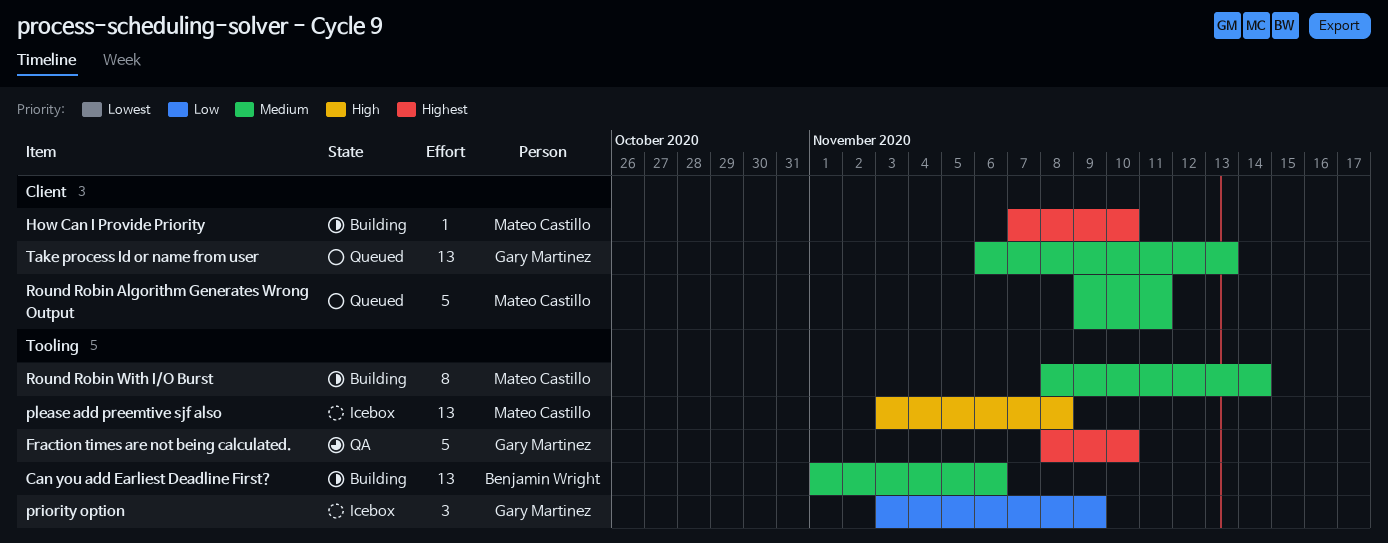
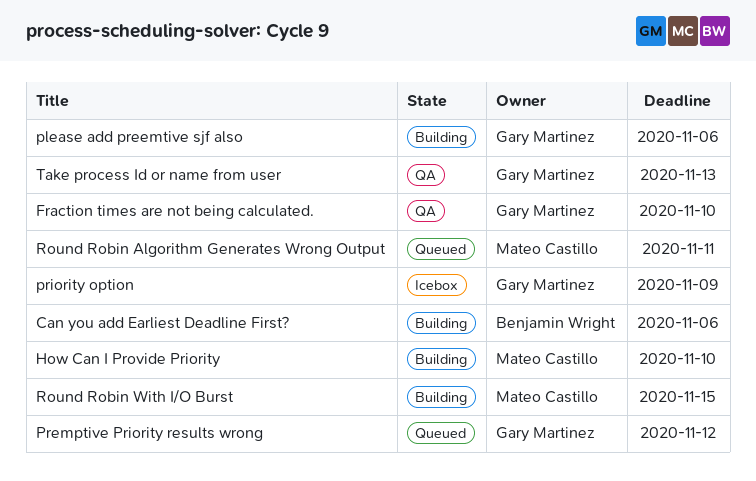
please add preemtive sjf also, status: Icebox -> Building
please add preemtive sjf also, owner: Mateo Castillo -> Gary Martinez
please add preemtive sjf also, due: Nov 8 -> Nov 6
Premptive Priority results wrong: none -> present
Round Robin With I/O Burst, due: Nov 14 -> Nov 15
Take process Id or name from user, status: Queued -> QA

